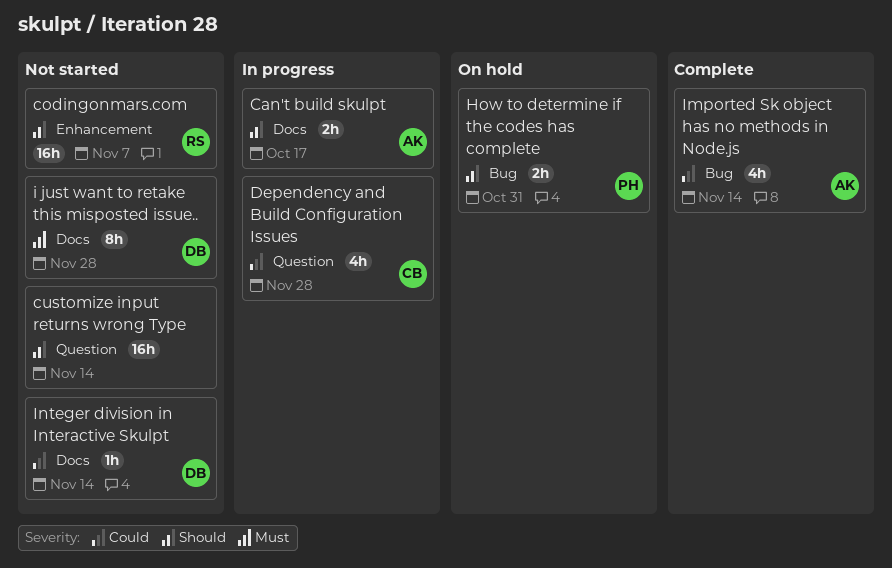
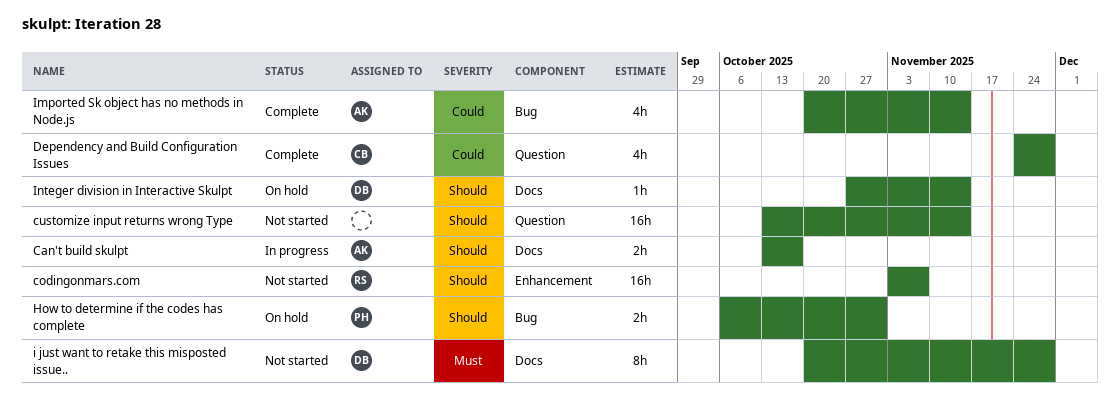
Dependency and Build Configuration Issues, status: In progress -> Complete
Integer division in Interactive Skulpt, status: Not started -> On hold
Integer division in Interactive Skulpt, priority: Could -> Should

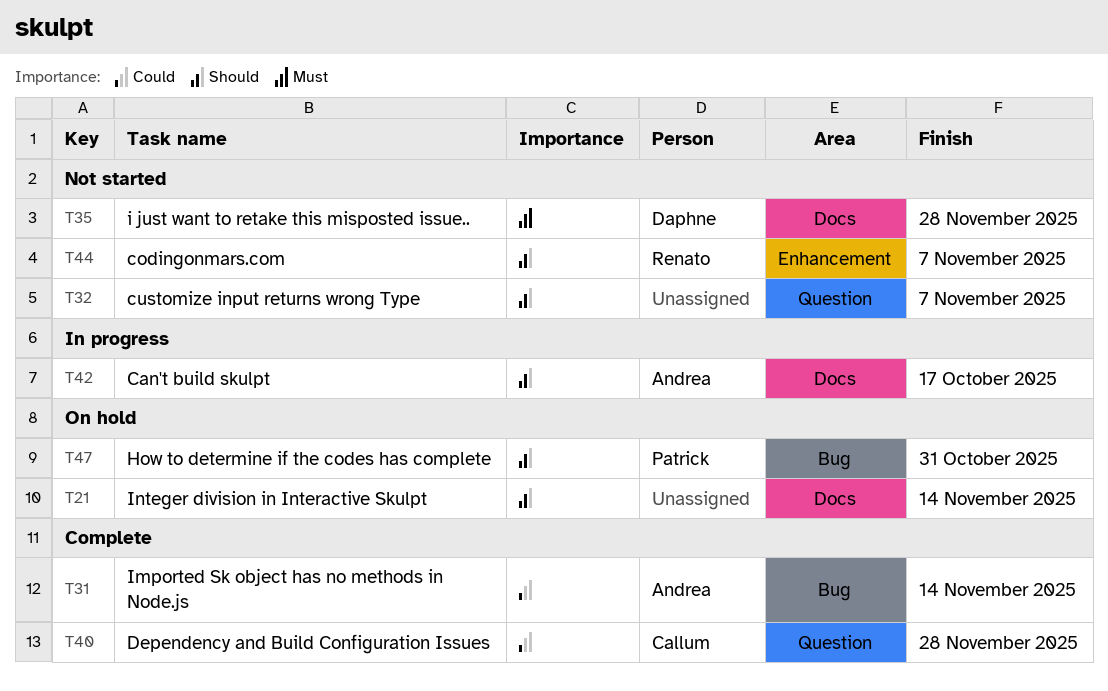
customize input returns wrong Type, due: Nov 14 -> Nov 7
Integer division in Interactive Skulpt, owner: Daphne -> none

